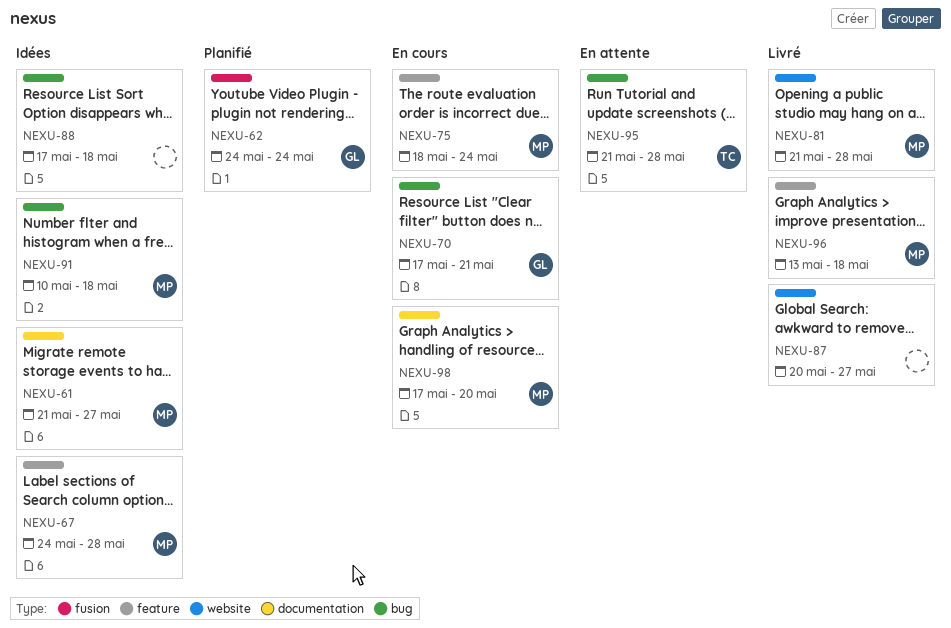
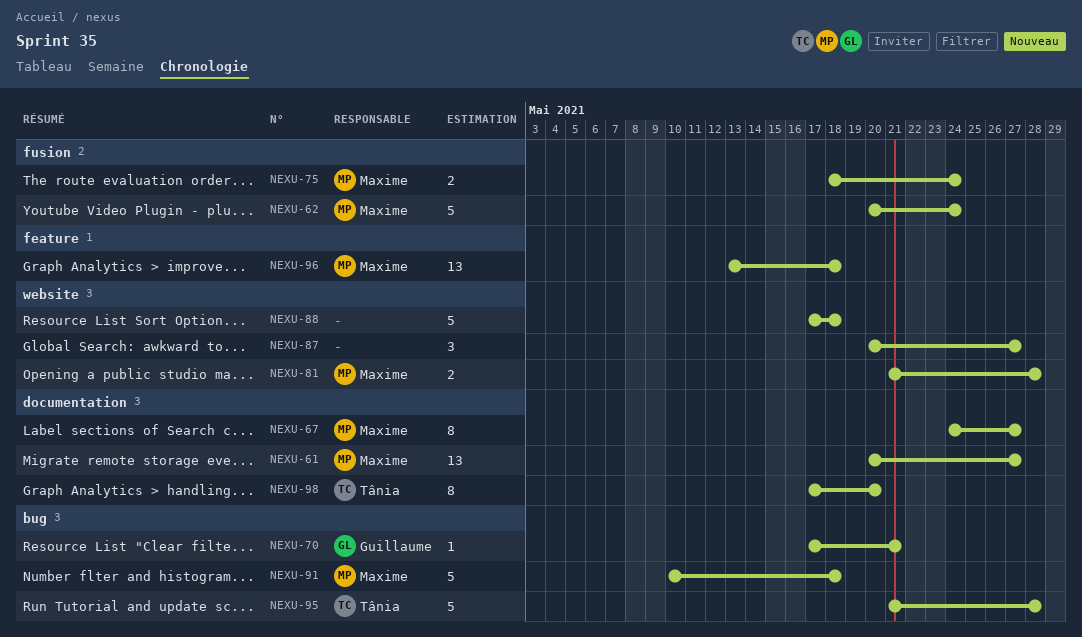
NEXU-61, start: May 21 -> May 20
NEXU-62, owner: Guillaume -> Maxime
NEXU-62, start: May 24 -> May 20
NEXU-67, label: feature -> documentation
NEXU-67, due: May 28 -> May 27
NEXU-75, label: feature -> fusion
NEXU-88, label: bug -> website
NEXU-98, owner: Maxime -> Tânia

